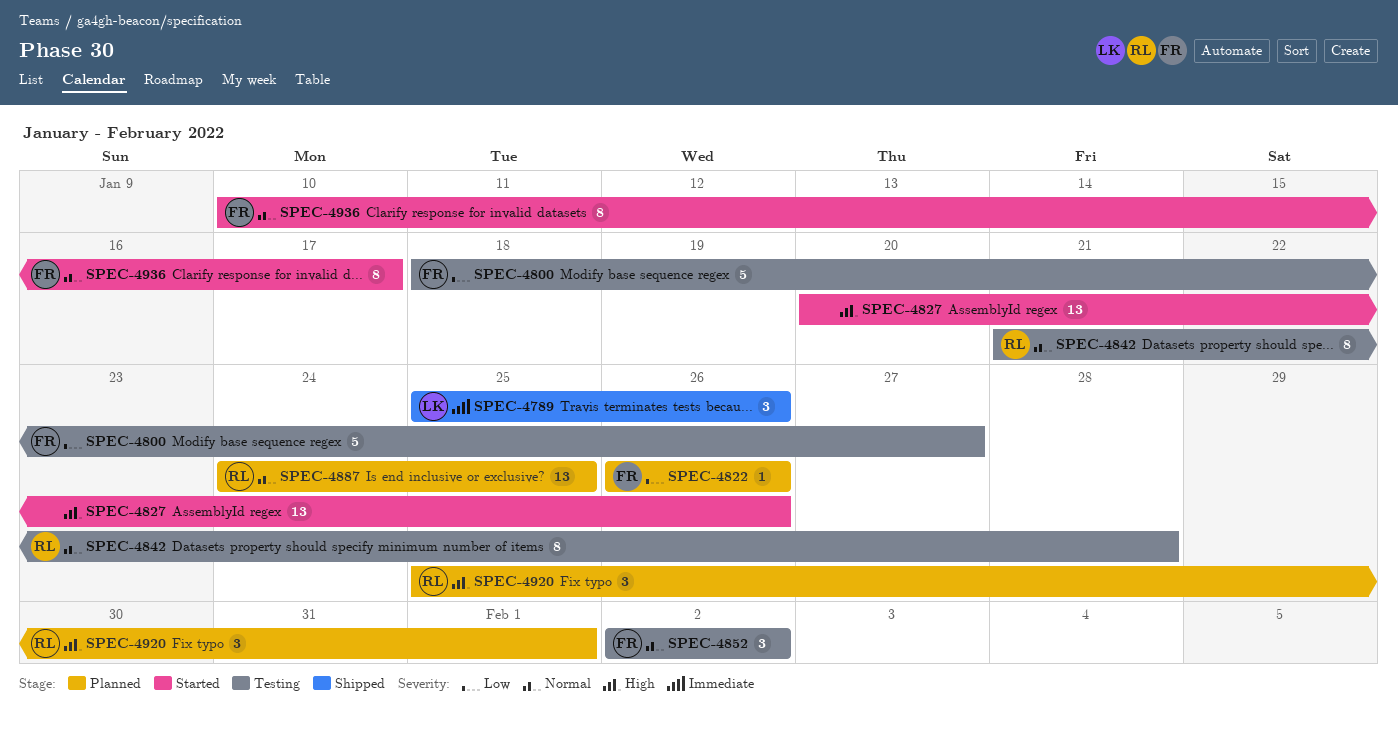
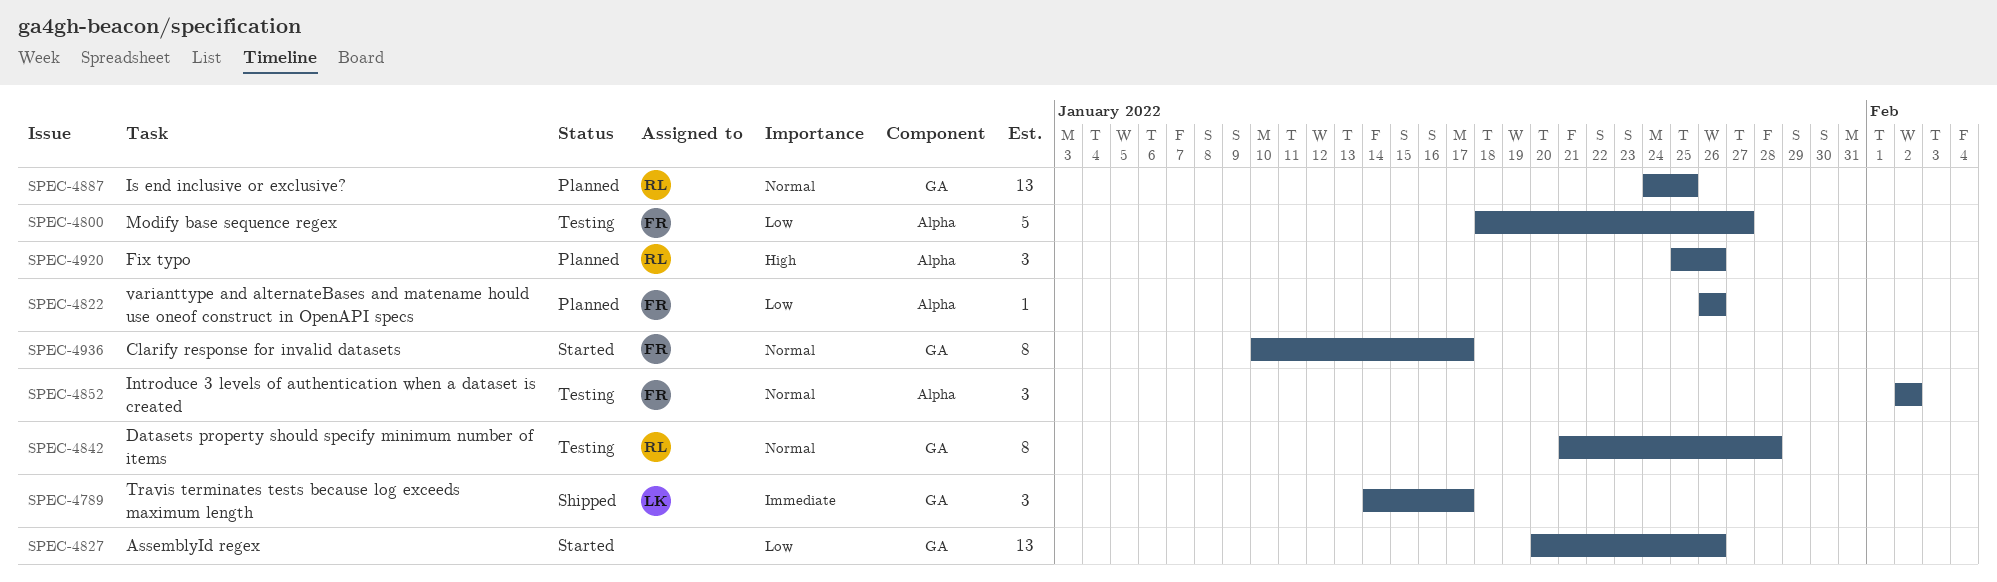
SPEC-4789, start: Jan 25 -> Jan 14
SPEC-4789, due: Jan 26 -> Jan 17
SPEC-4827, priority: High -> Low
SPEC-4920, due: Feb 1 -> Jan 26

